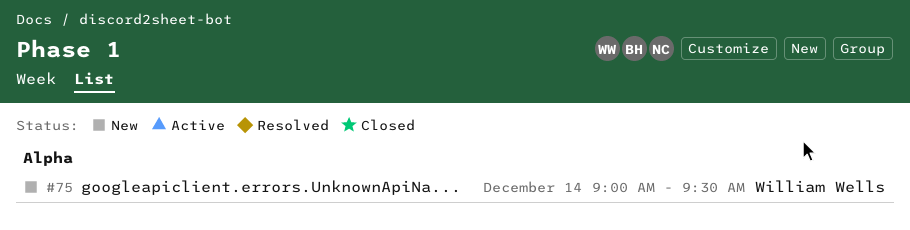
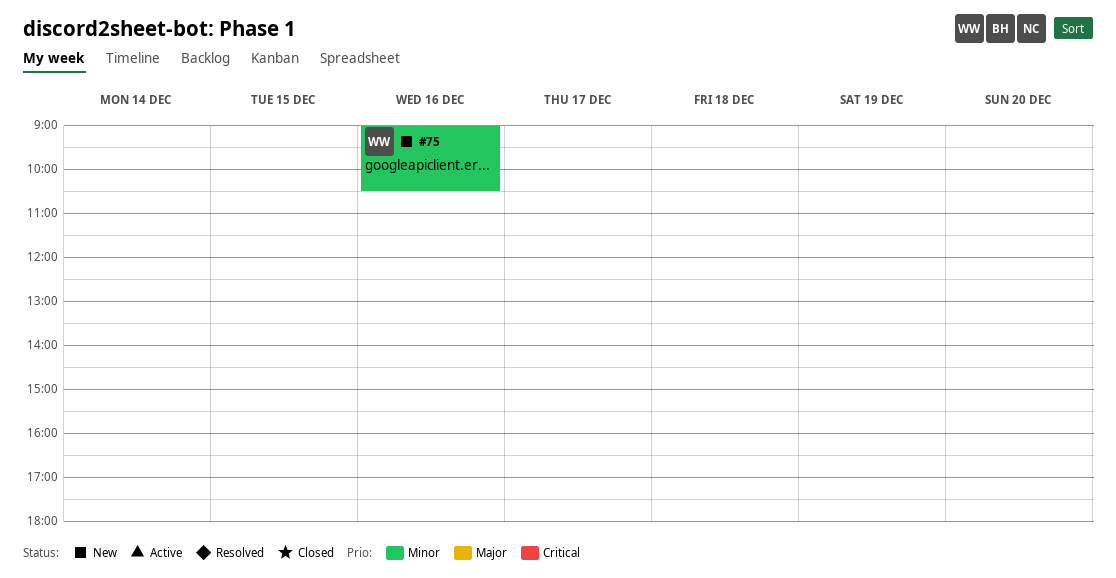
#75, day: Dec 14 -> Dec 16
#75, ends: 09:30 -> 10:30

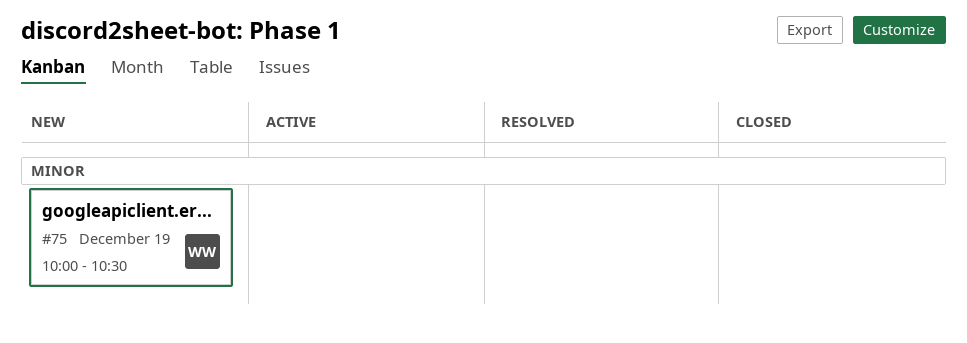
#75, day: Dec 16 -> Dec 19
#75, begins: 09:00 -> 10:00

